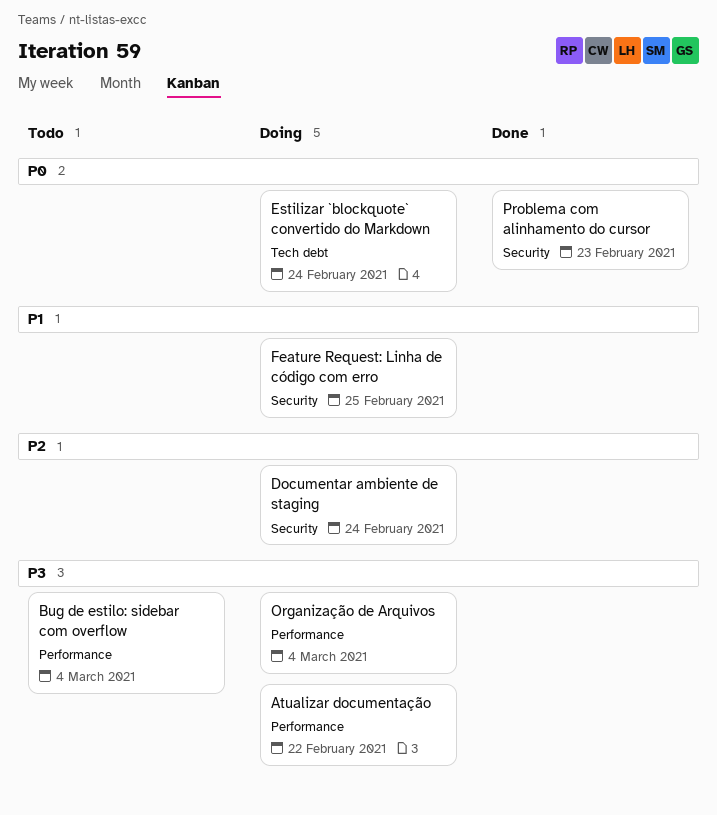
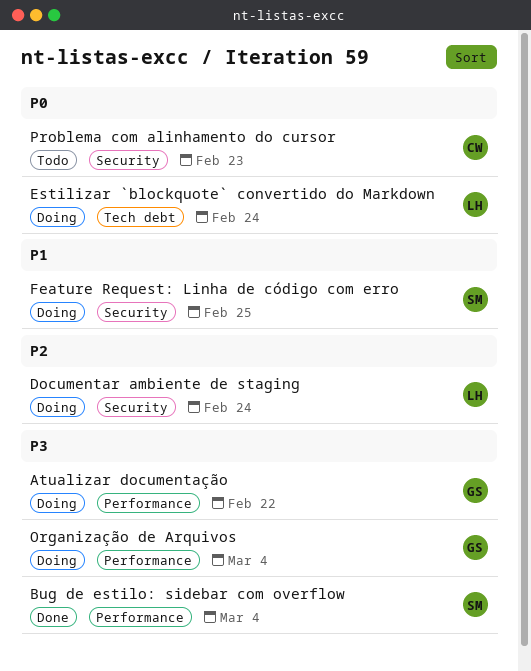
Bug de estilo: sidebar com overflow, status: Todo -> Done
Problema com alinhamento do cursor, status: Done -> Todo

